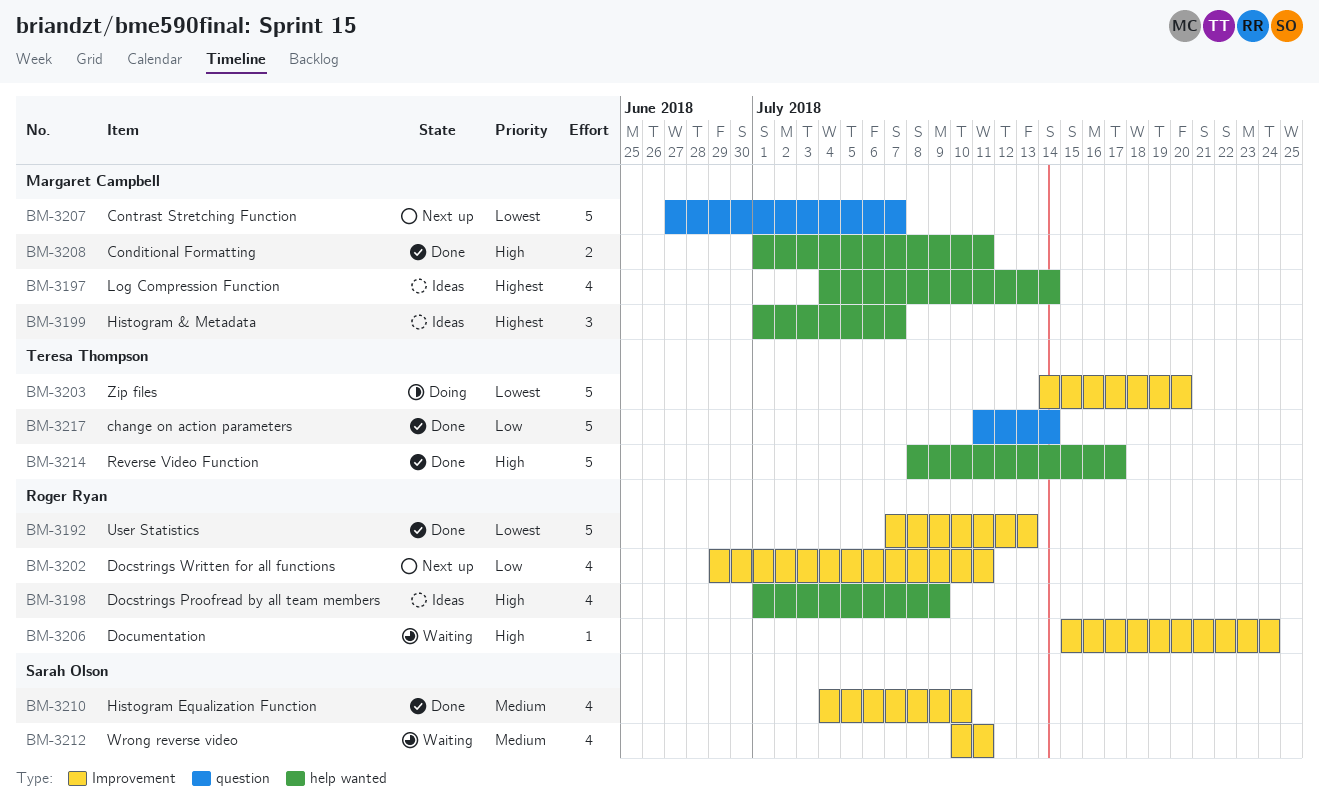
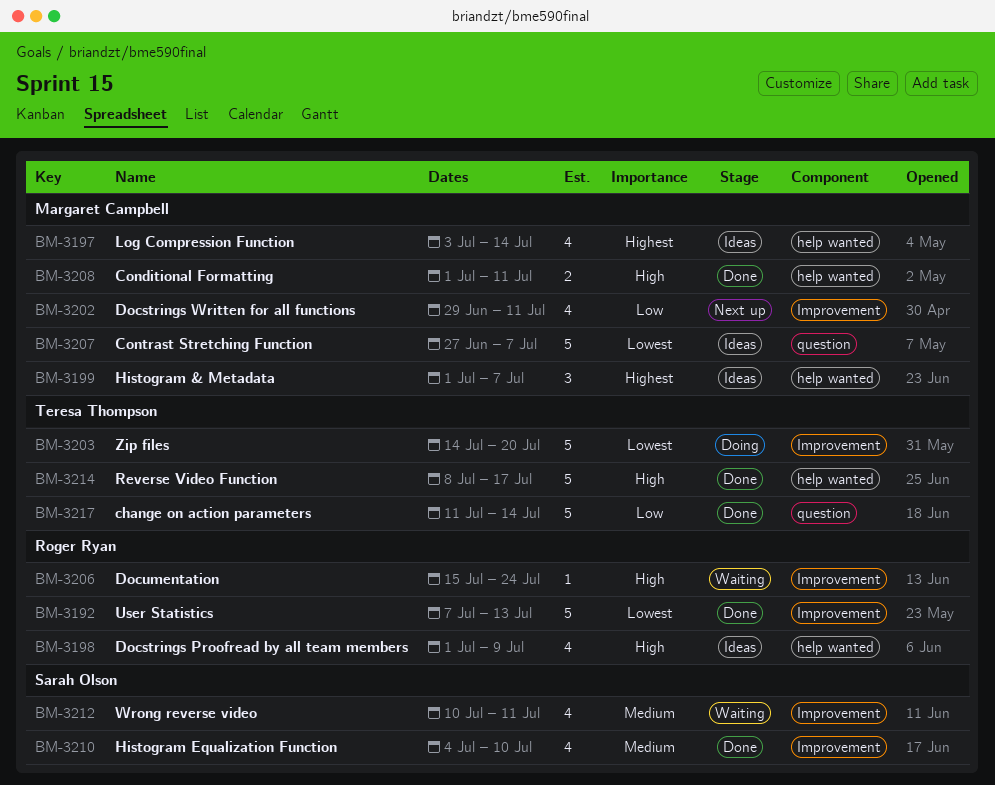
BM-3197, start: Jul 4 -> Jul 3
BM-3202, owner: Roger Ryan -> Margaret Campbell
BM-3207, status: Next up -> Ideas

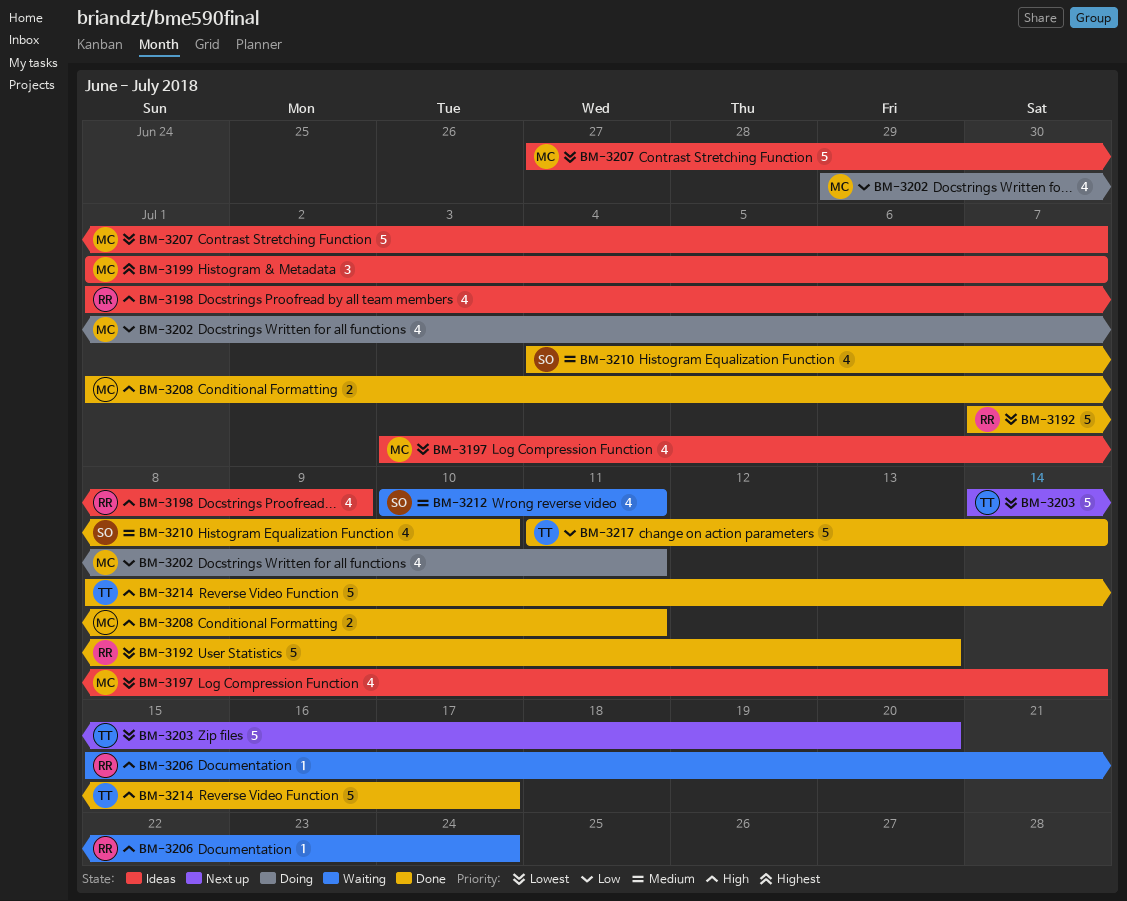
BM-3197, priority: Highest -> Lowest
BM-3202, status: Next up -> Doing
BM-3203, status: Doing -> Next up

